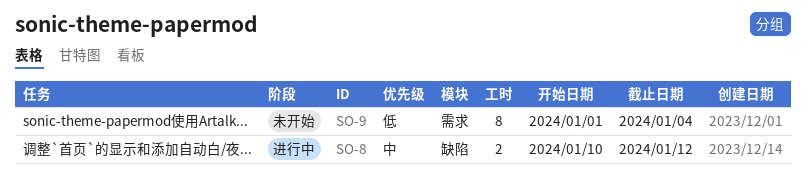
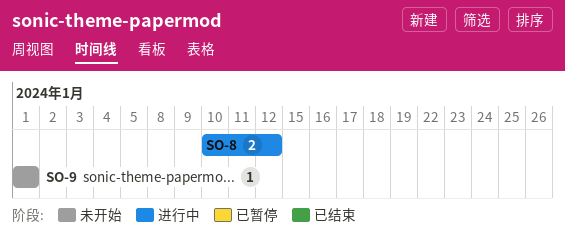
SO-9, estimate: 8 -> 1
SO-9, due: Jan 4 -> Jan 1

